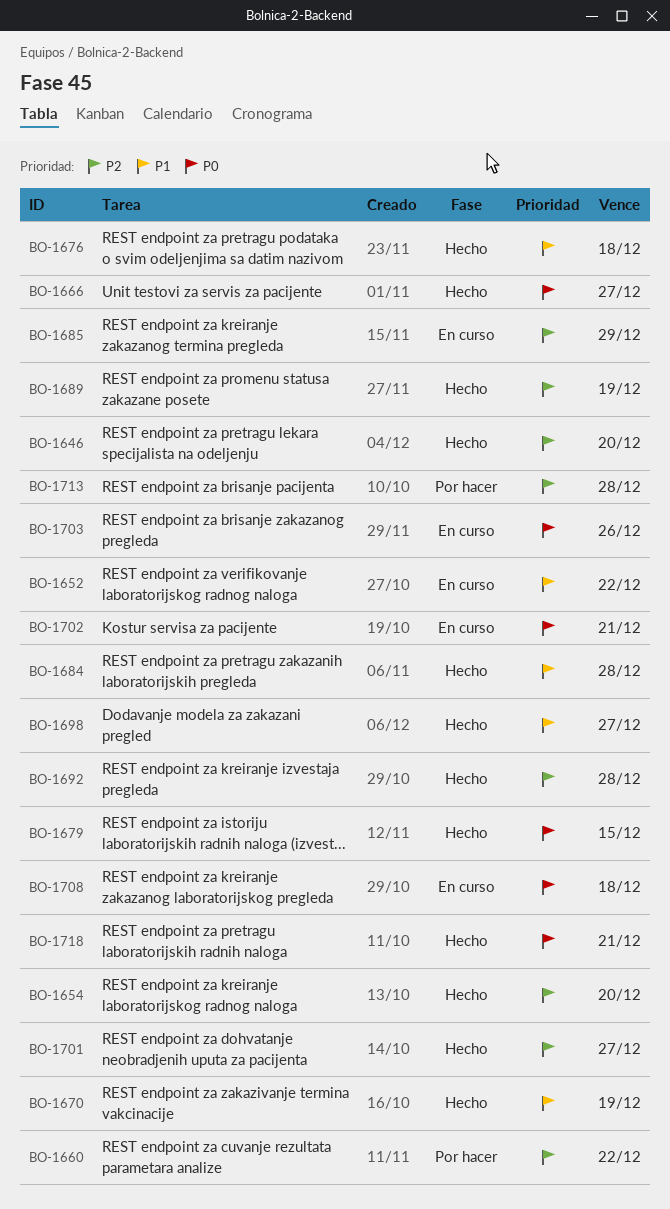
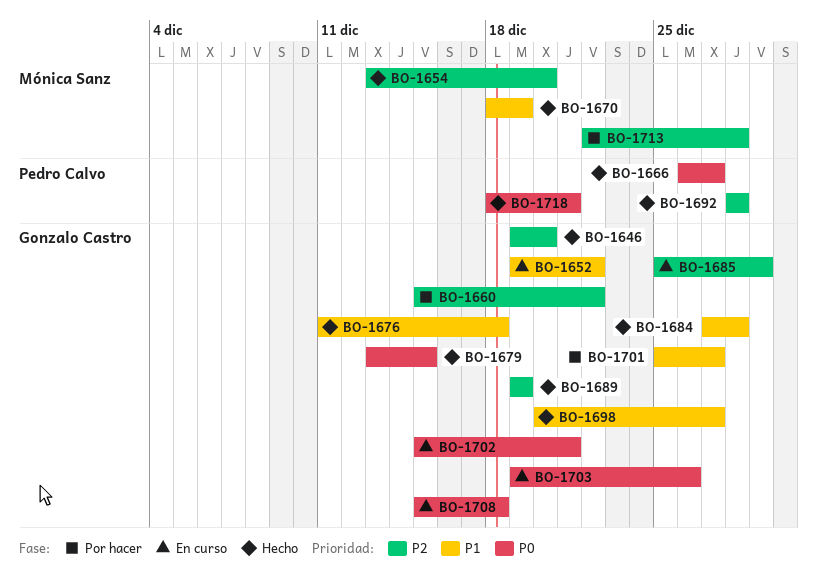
BO-1701, status: Hecho -> Por hacer
BO-1701, priority: P2 -> P1

